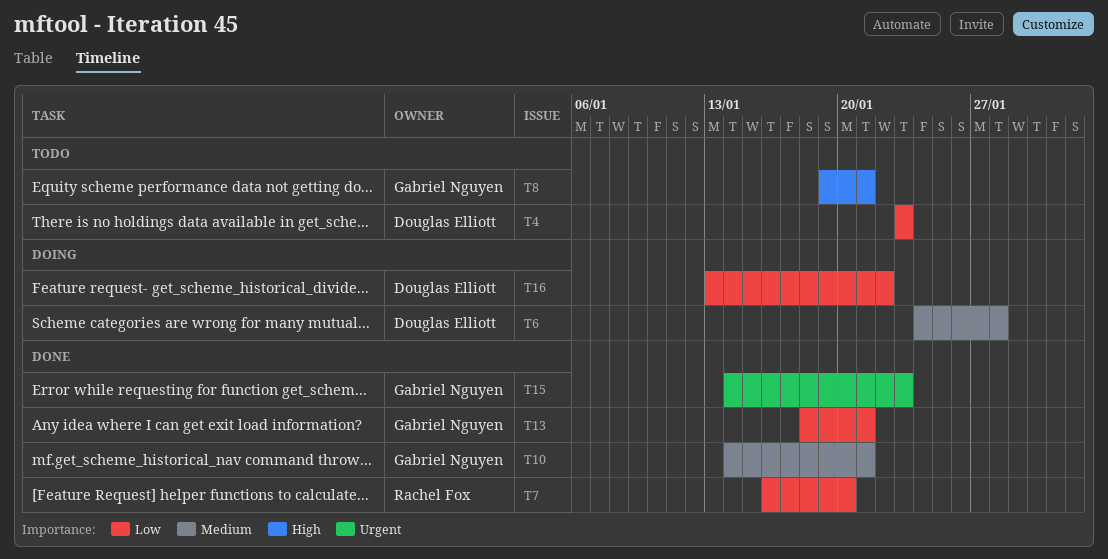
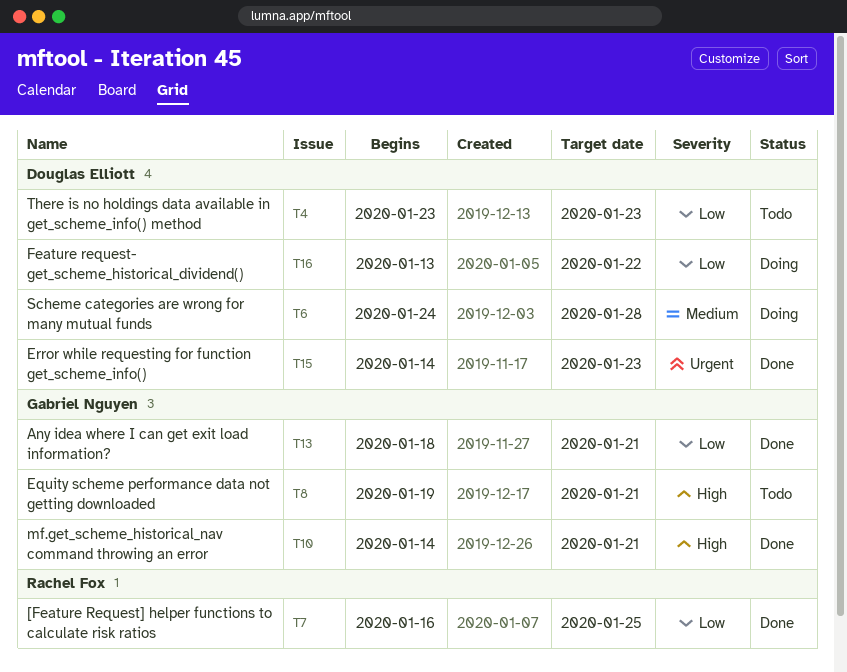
T7, due: Jan 20 -> Jan 25
T10, priority: Medium -> High
T15, owner: Gabriel Nguyen -> Douglas Elliott

